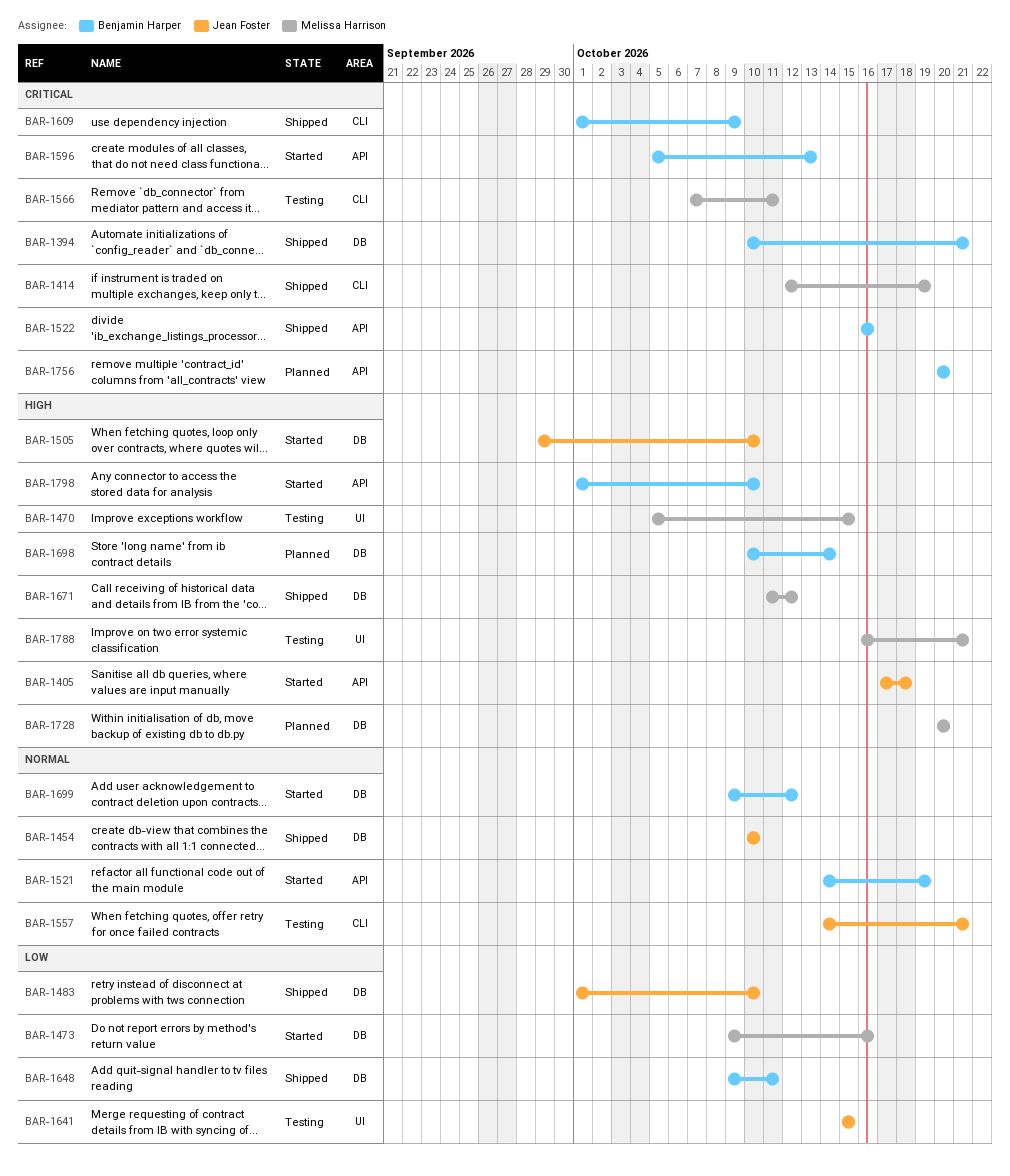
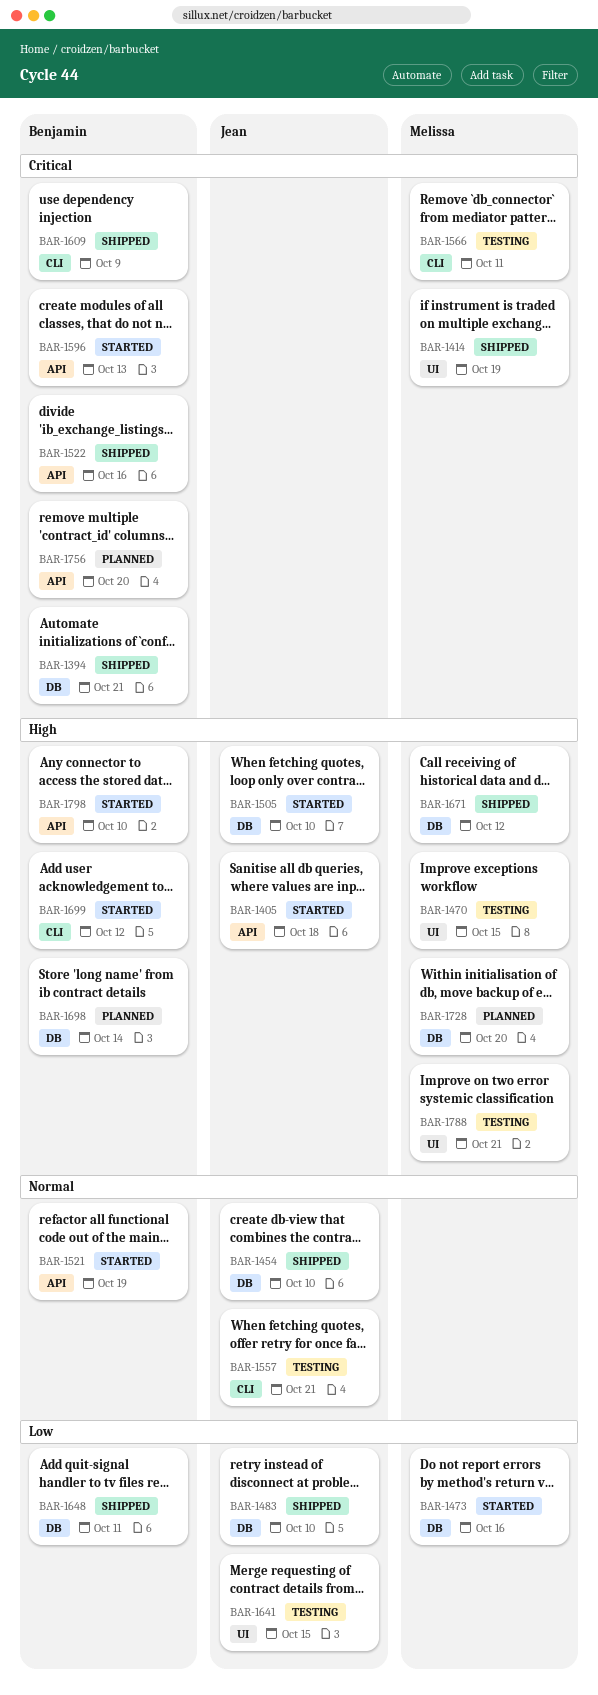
BAR-1414, label: CLI -> UI
BAR-1699, priority: Normal -> High
BAR-1699, label: DB -> CLI

